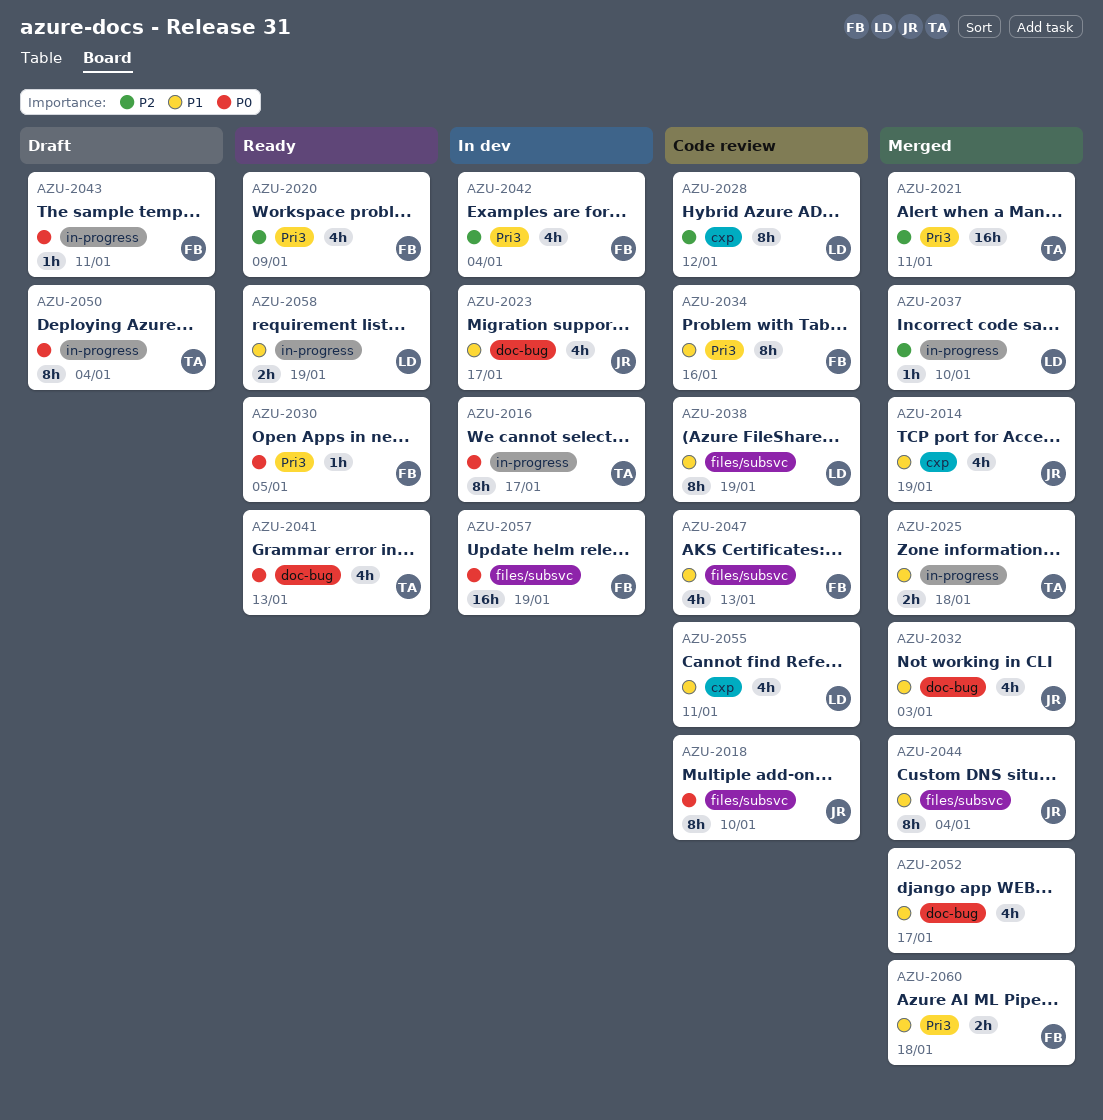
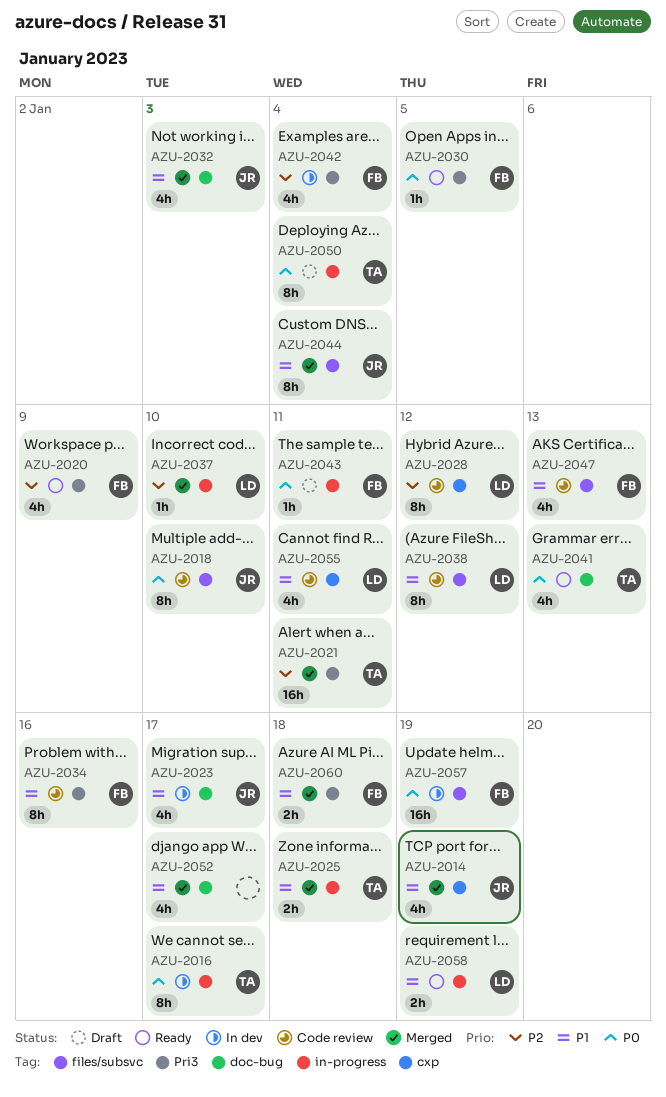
AZU-2038, due: Jan 19 -> Jan 12

